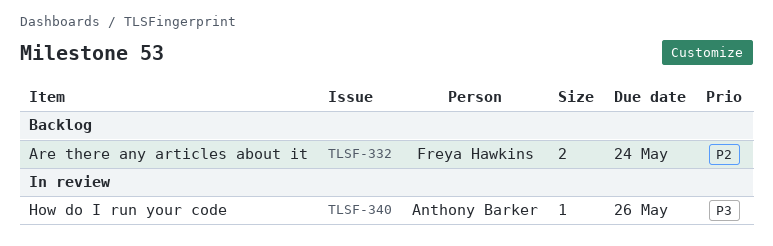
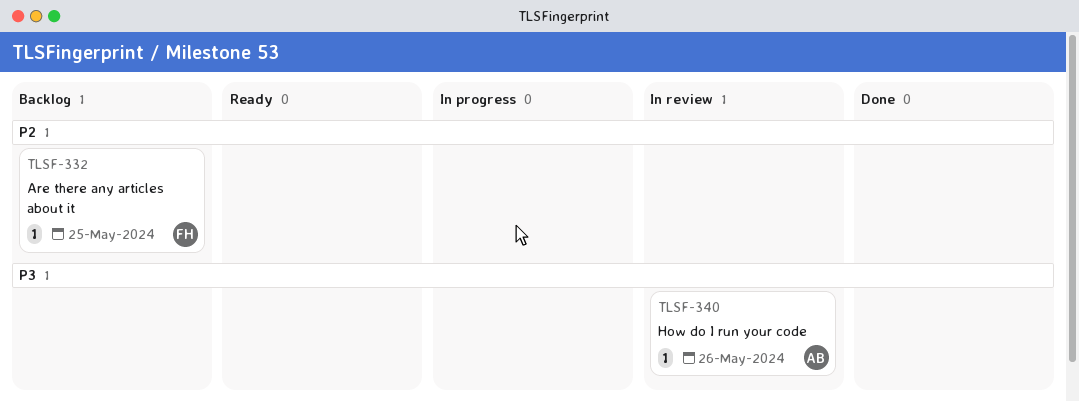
TLSF-332, estimate: 2 -> 1
TLSF-332, due: May 24 -> May 25

